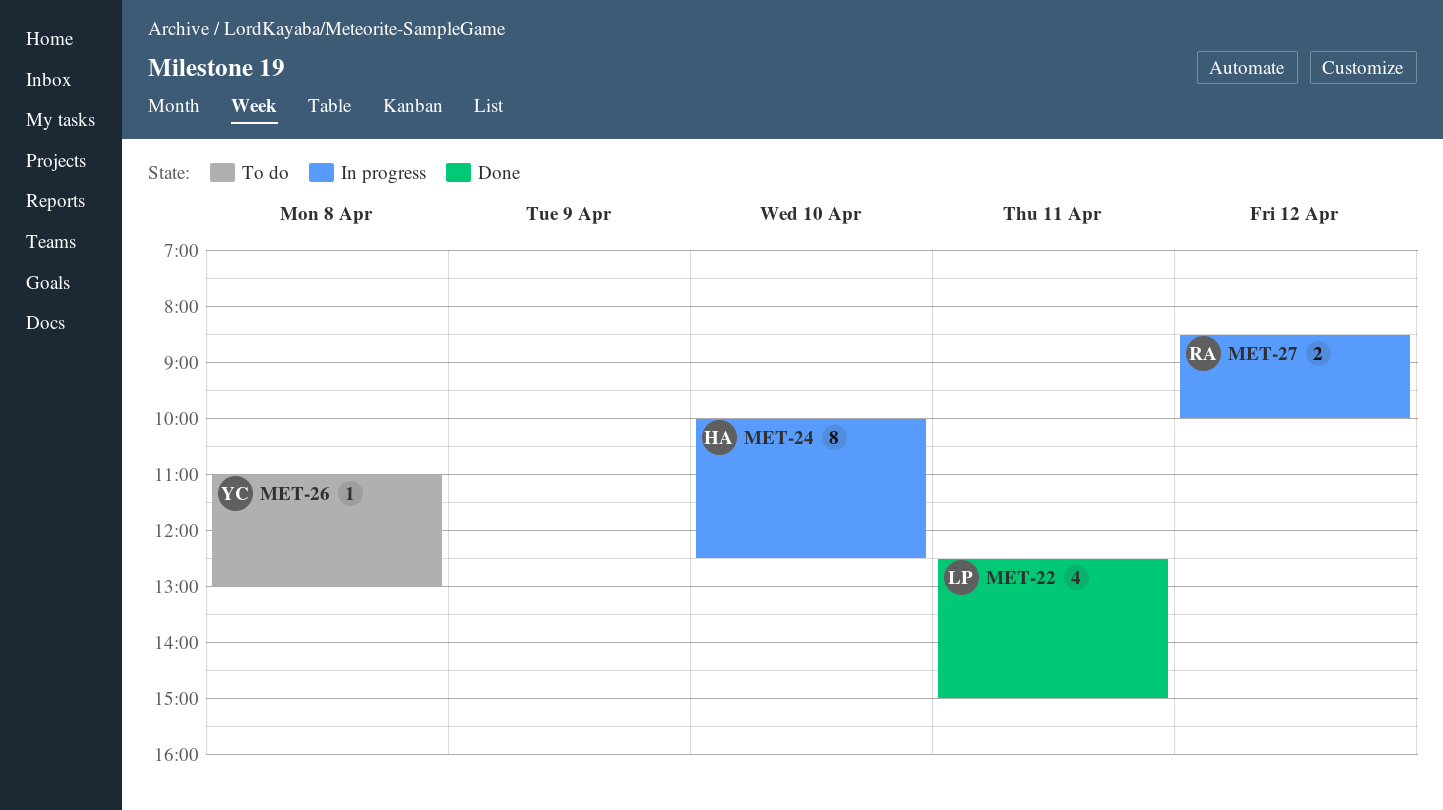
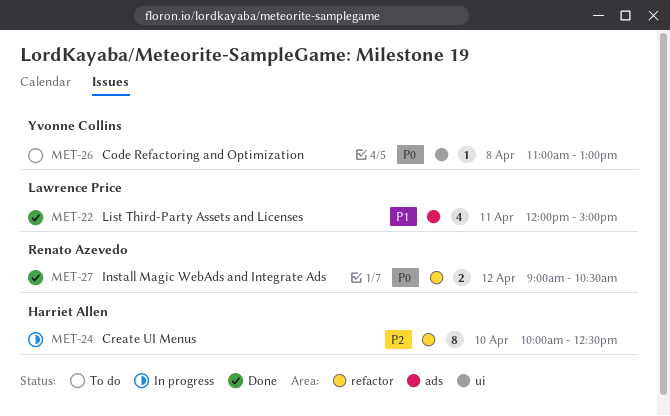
MET-22, begins: 12:30 -> 12:00
MET-27, status: In progress -> Done
MET-27, begins: 08:30 -> 09:00
MET-27, ends: 10:00 -> 10:30

